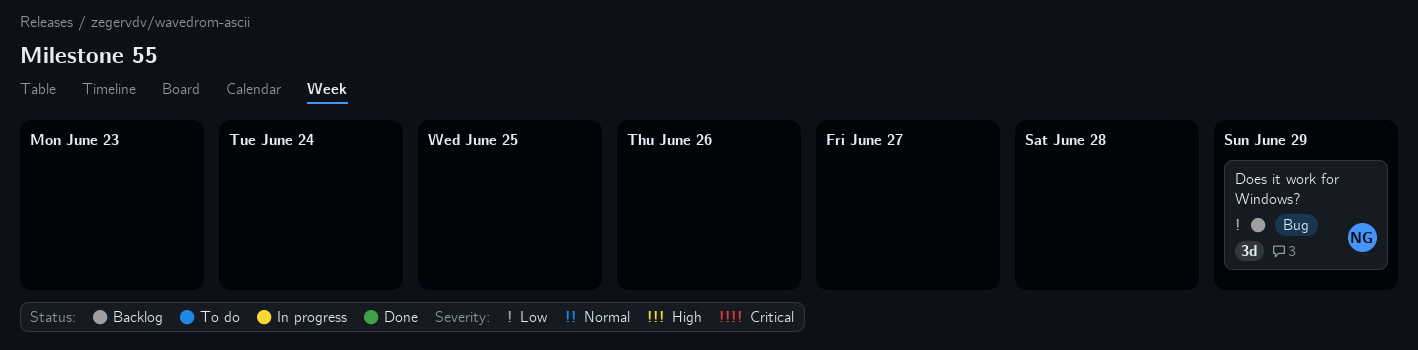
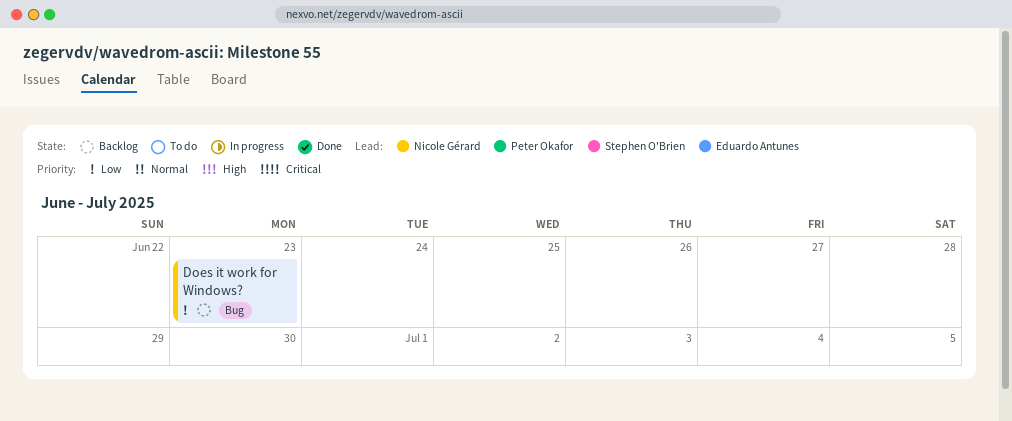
Does it work for Windows?, due: Jun 29 -> Jun 23

